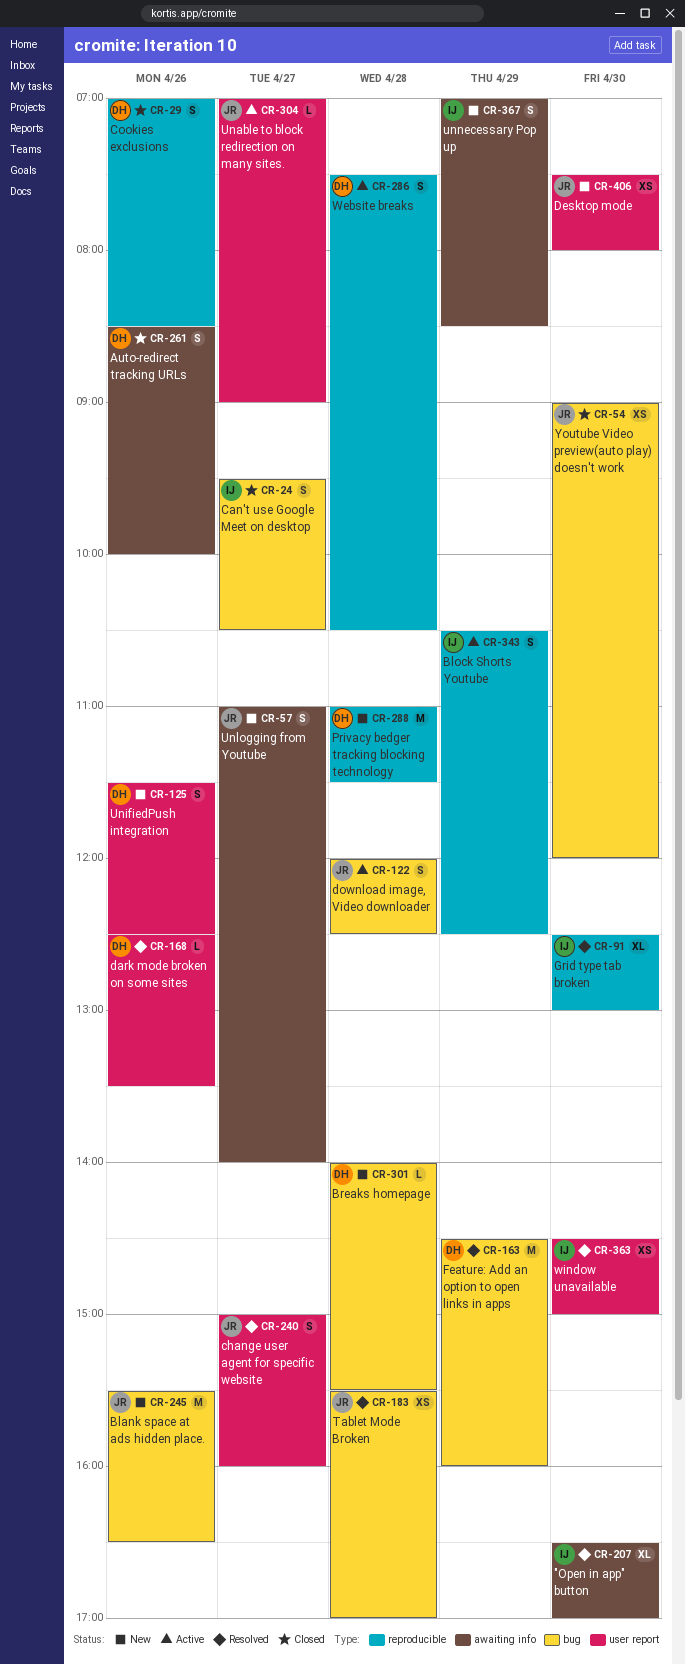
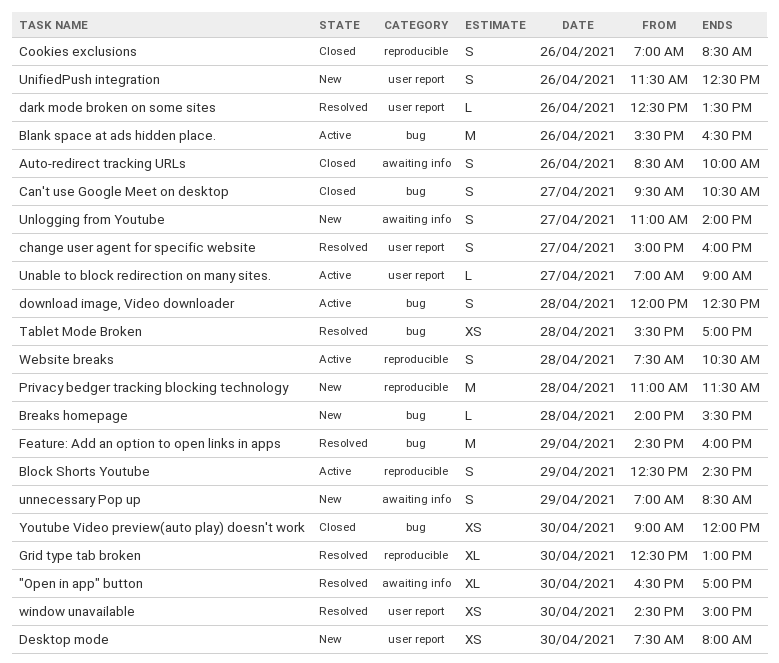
Blank space at ads hidden place., status: New -> Active
Block Shorts Youtube, begins: 10:30 -> 12:30
Block Shorts Youtube, ends: 12:30 -> 14:30

